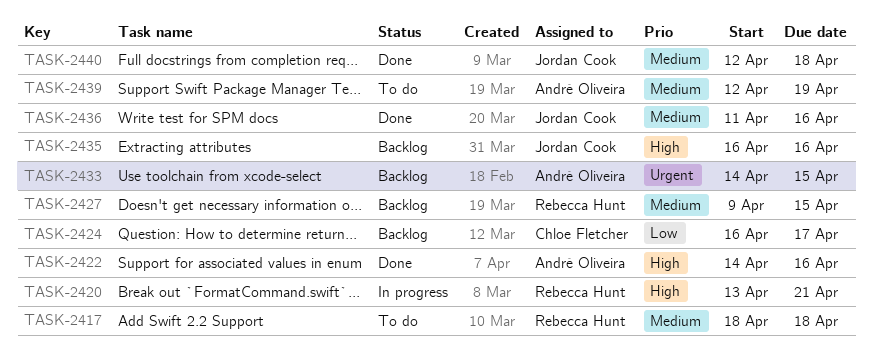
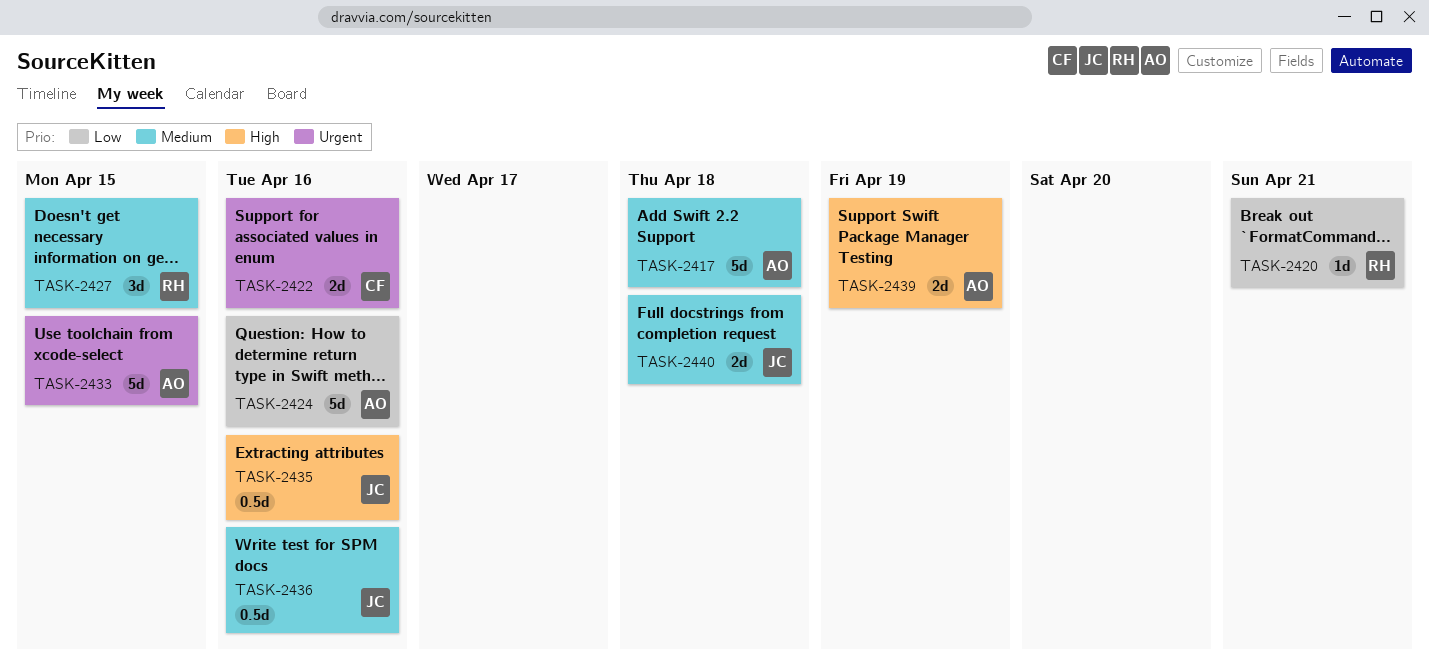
TASK-2417, owner: Rebecca Hunt -> André Oliveira
TASK-2420, priority: High -> Low
TASK-2422, owner: André Oliveira -> Chloe Fletcher
TASK-2422, priority: High -> Urgent
TASK-2424, owner: Chloe Fletcher -> André Oliveira
TASK-2424, due: Apr 17 -> Apr 16
TASK-2439, priority: Medium -> High

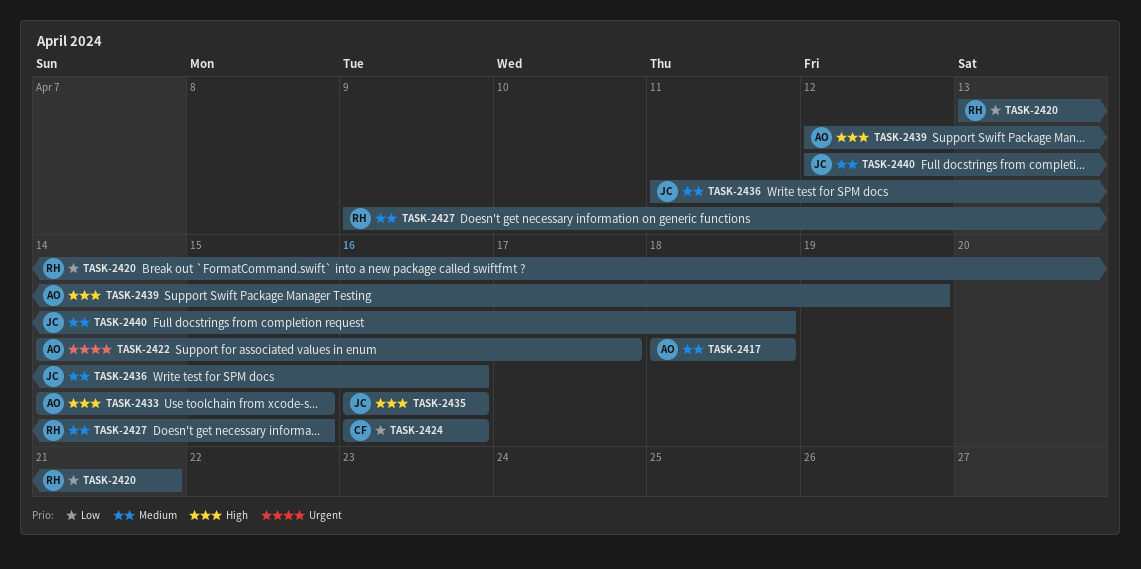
TASK-2422, owner: CF -> AO
TASK-2422, due: Apr 16 -> Apr 17
TASK-2424, owner: AO -> CF
TASK-2433, priority: Urgent -> High

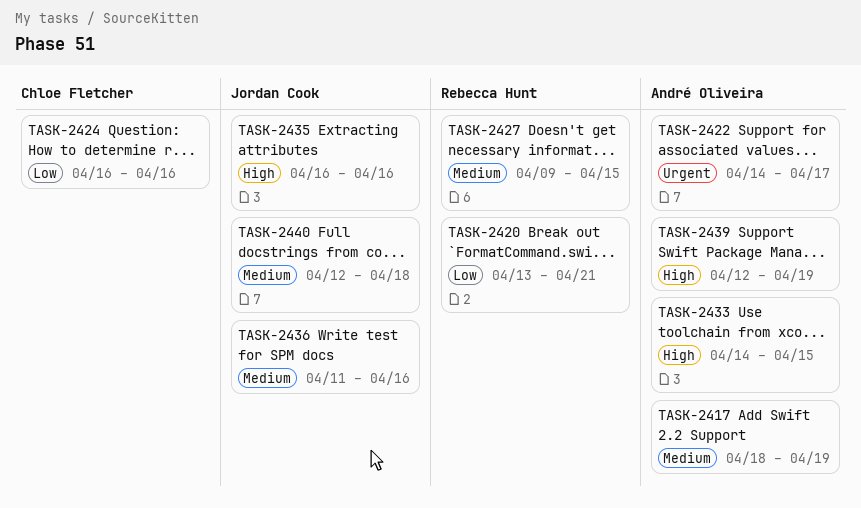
TASK-2417, due: Apr 18 -> Apr 19

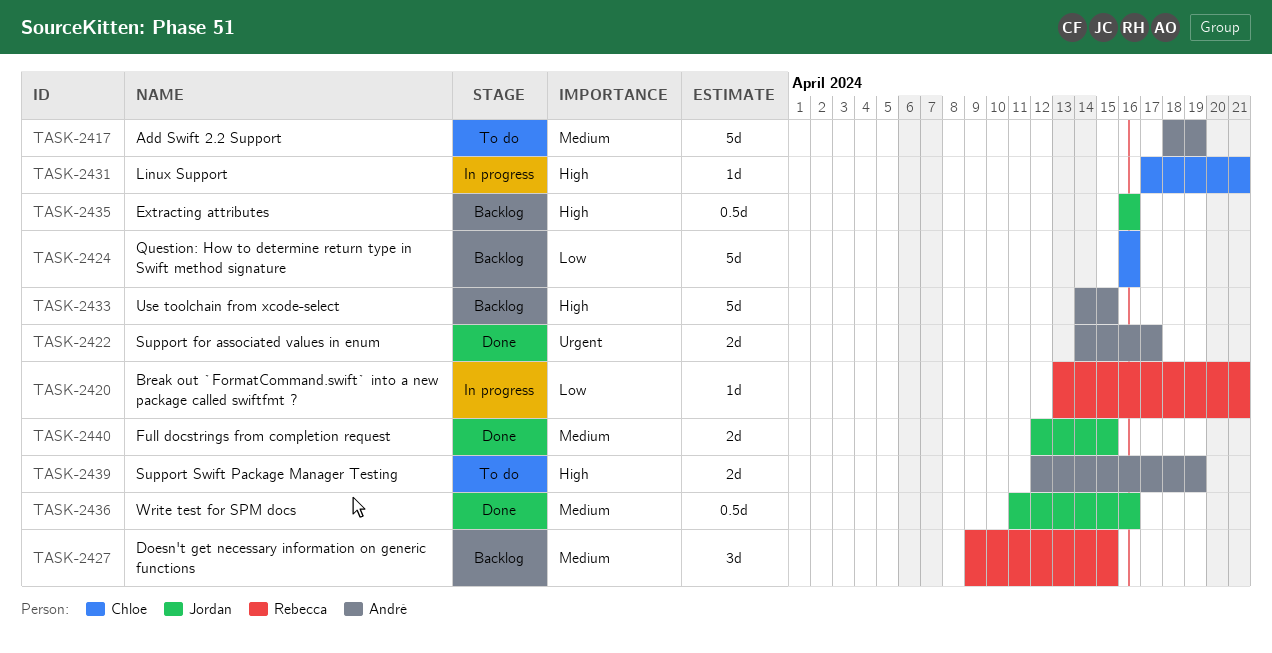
TASK-2431: none -> present
TASK-2440, due: Apr 18 -> Apr 15

